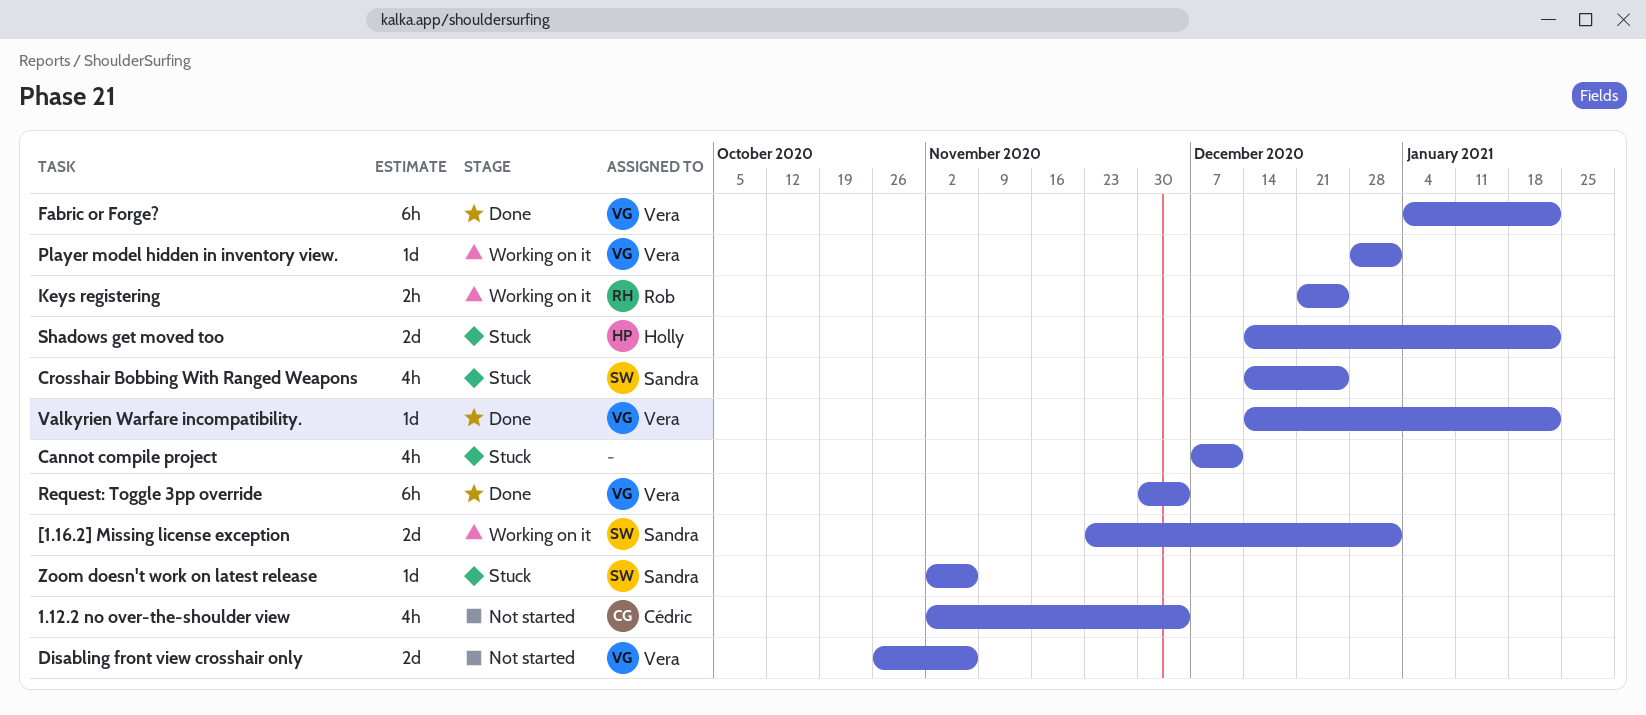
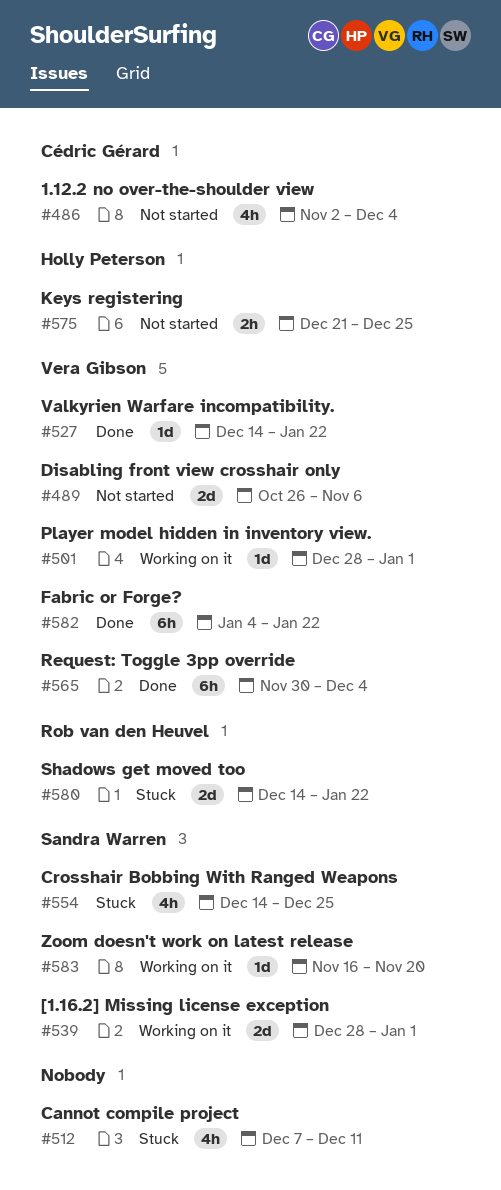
[1.16.2] Missing license exception, start: Nov 23 -> Dec 28
Keys registering, status: Working on it -> Not started
Keys registering, owner: Rob van den Heuvel -> Holly Peterson
Shadows get moved too, owner: Holly Peterson -> Rob van den Heuvel
Zoom doesn't work on latest release, status: Stuck -> Working on it
Zoom doesn't work on latest release, start: Nov 2 -> Nov 16
Zoom doesn't work on latest release, due: Nov 6 -> Nov 20

